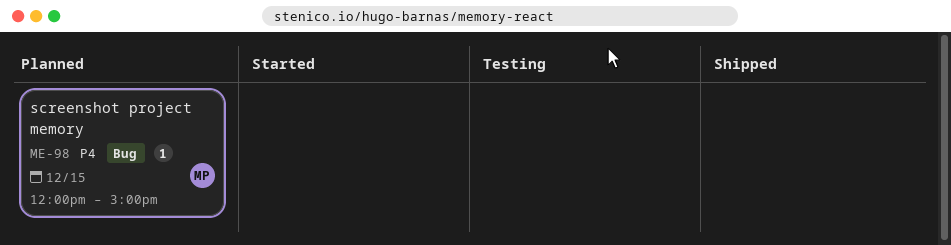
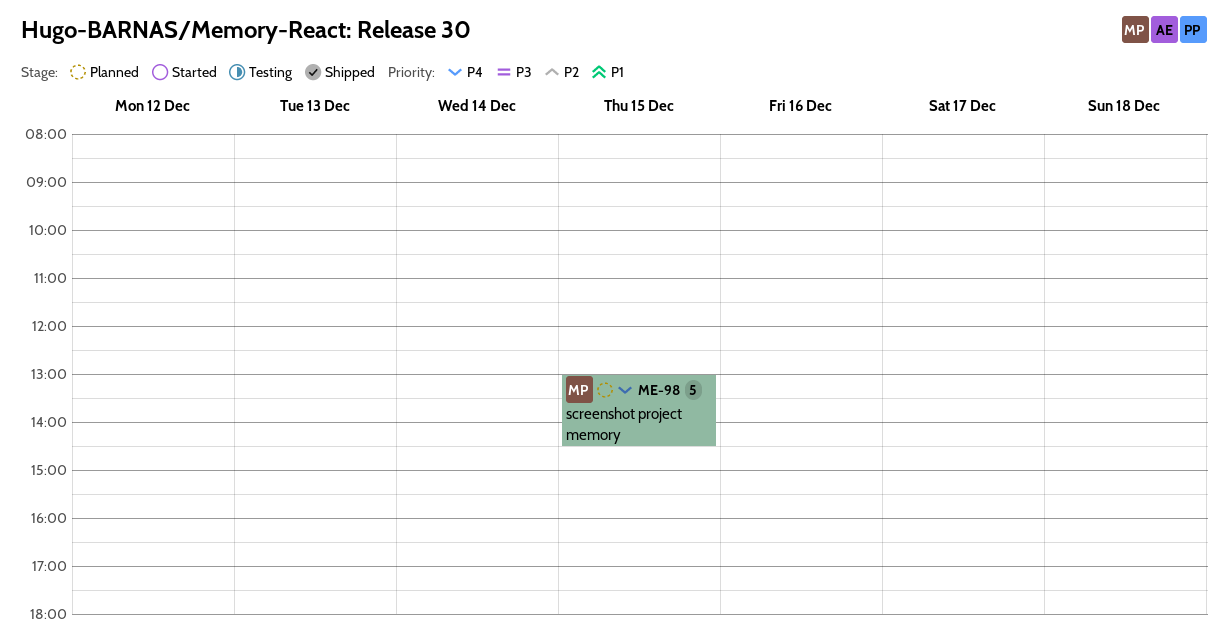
ME-98, estimate: 1 -> 5
ME-98, begins: 12:00 -> 13:00
ME-98, ends: 15:00 -> 14:30

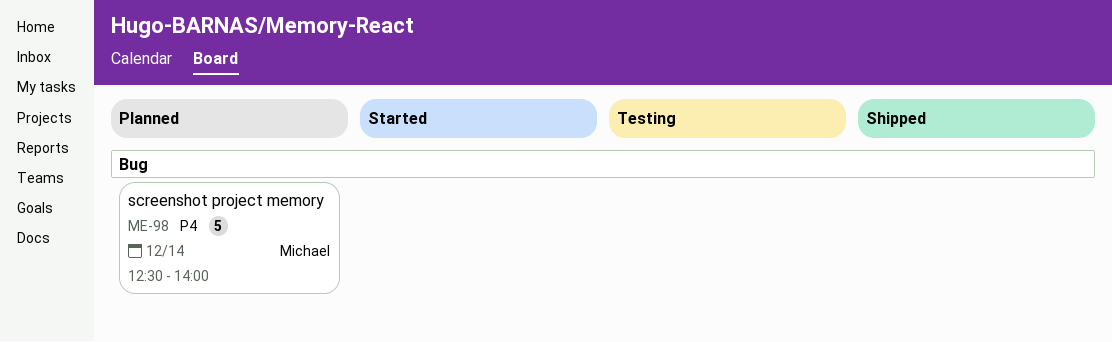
ME-98, day: Dec 15 -> Dec 14
ME-98, begins: 13:00 -> 12:30
ME-98, ends: 14:30 -> 14:00

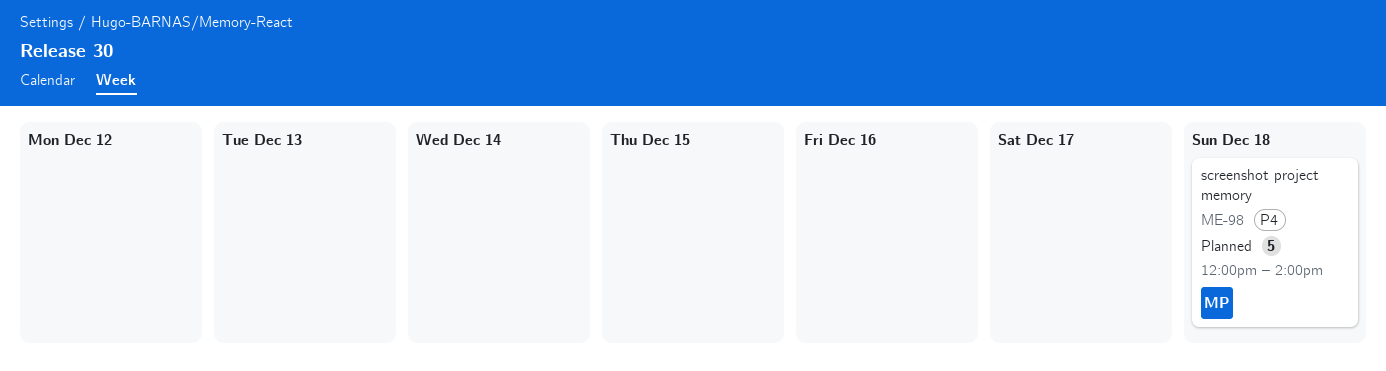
ME-98, day: Dec 14 -> Dec 18
ME-98, begins: 12:30 -> 12:00

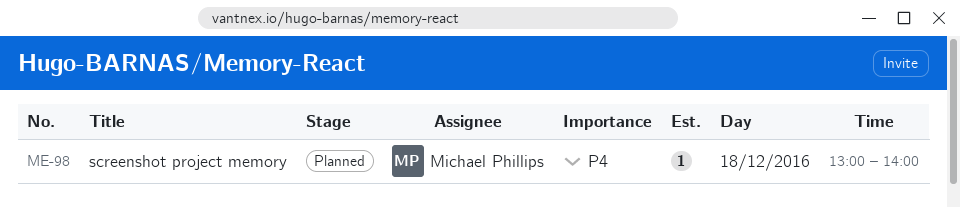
ME-98, estimate: 5 -> 1
ME-98, begins: 12:00 -> 13:00

